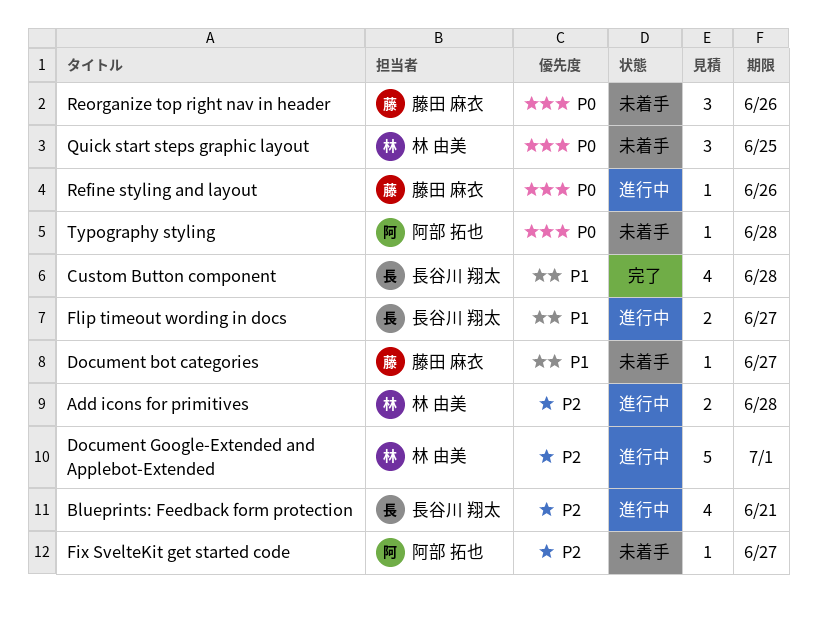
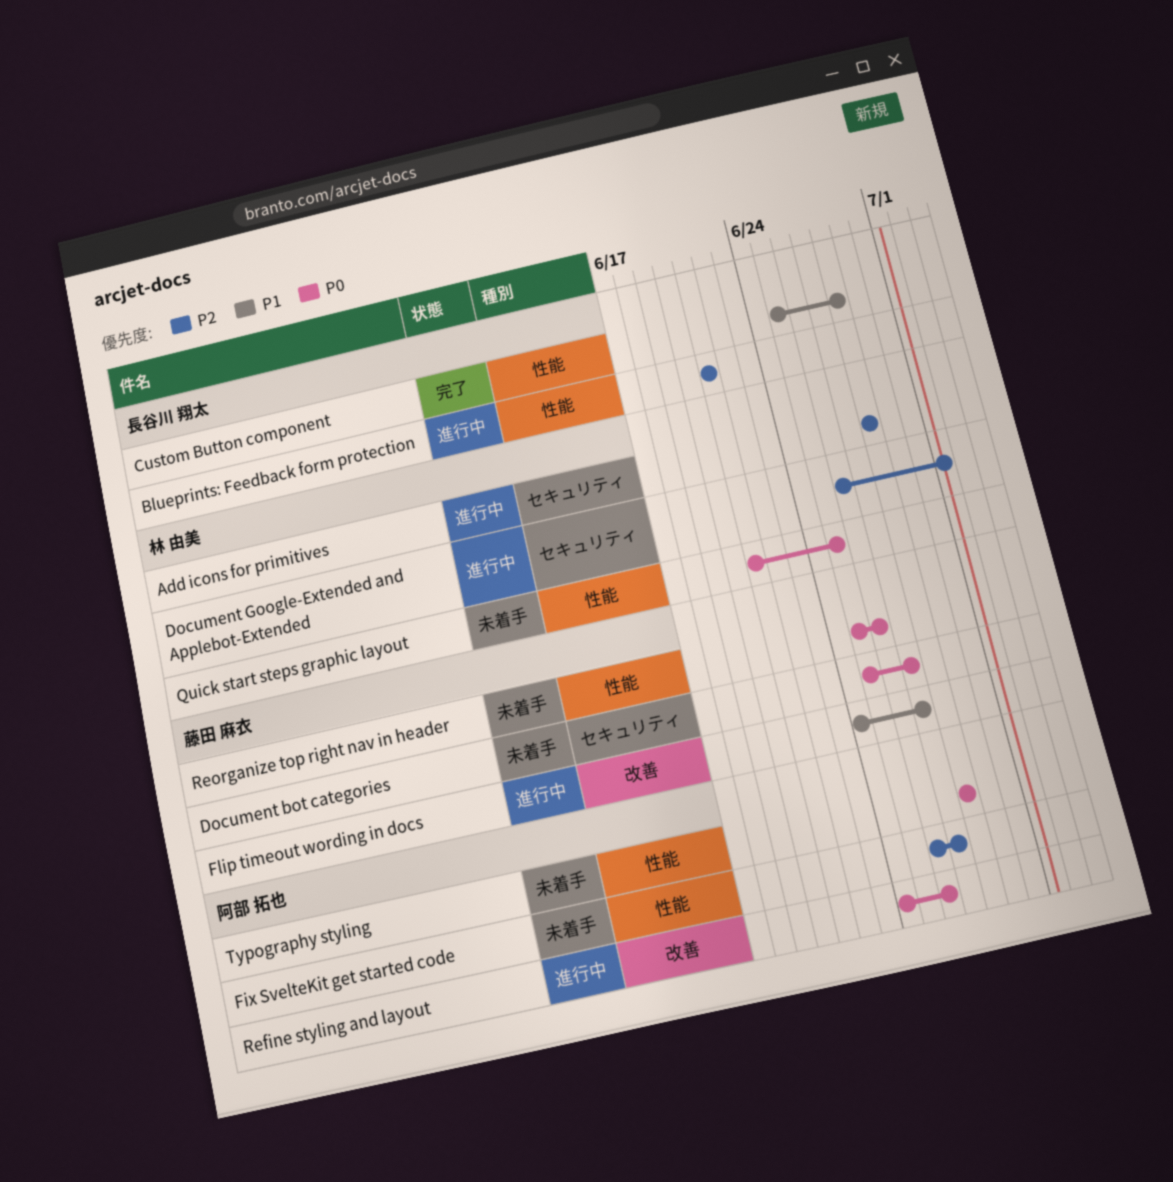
Document bot categories, priority: P1 -> P0
Flip timeout wording in docs, owner: 長谷川 翔太 -> 藤田 麻衣
Refine styling and layout, owner: 藤田 麻衣 -> 阿部 拓也

